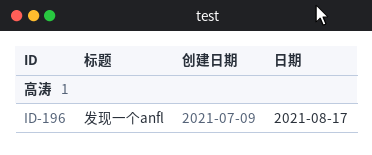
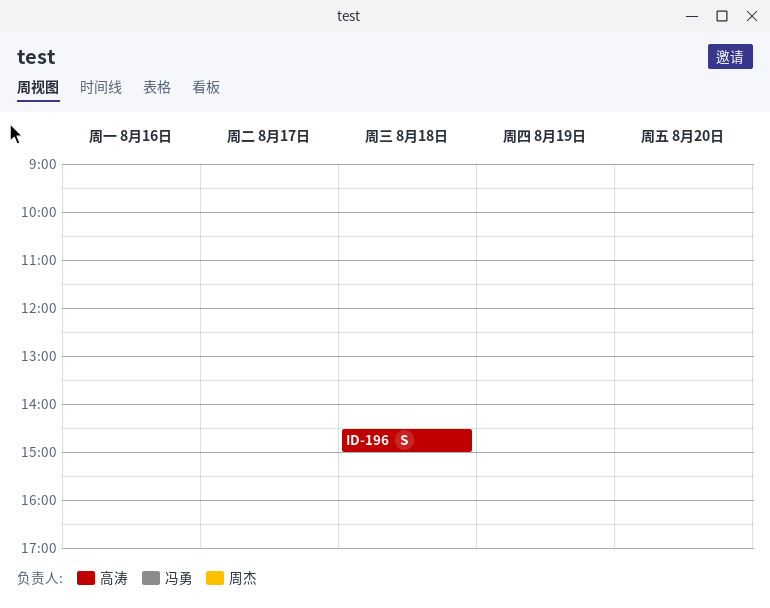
ID-196, day: Aug 17 -> Aug 18

